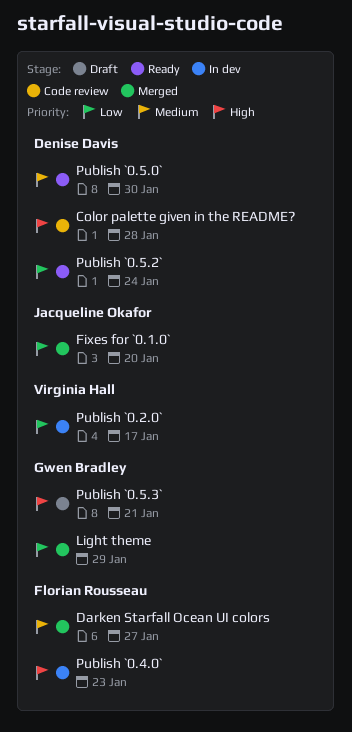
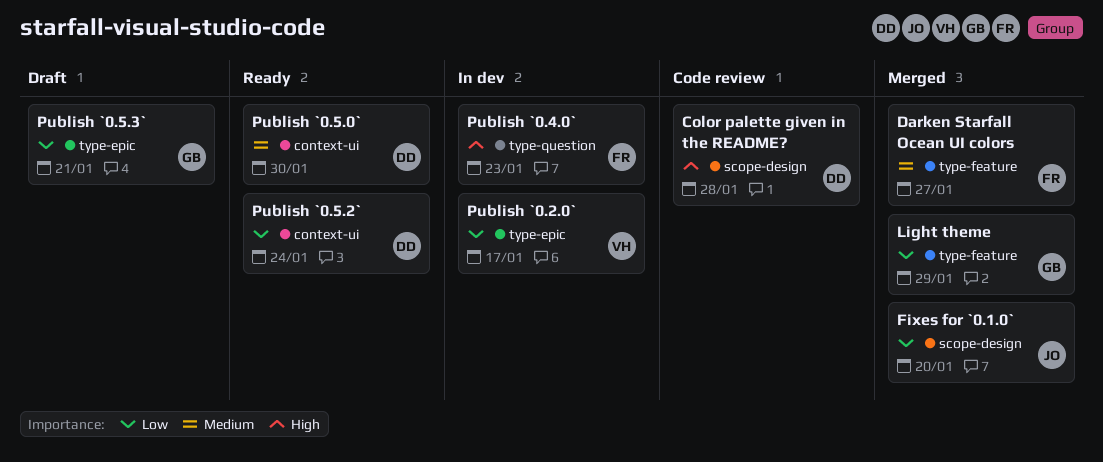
Publish `0.5.3`, priority: High -> Low

